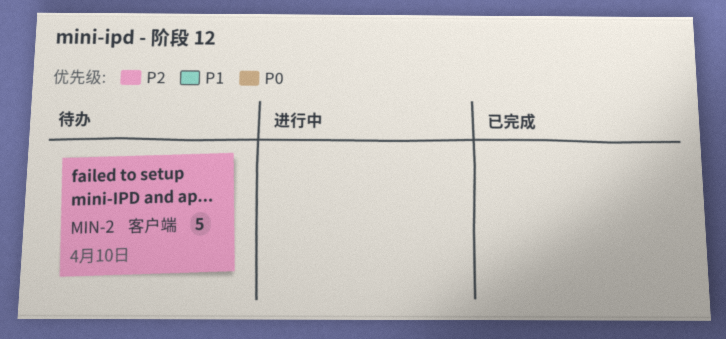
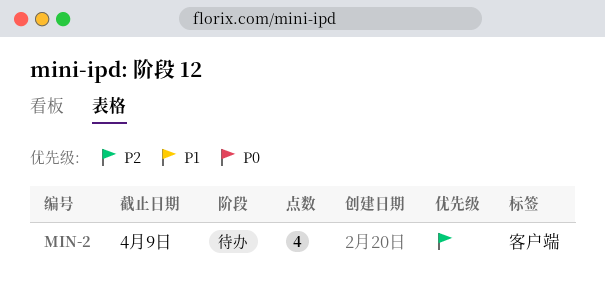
MIN-2, estimate: 5 -> 4
MIN-2, due: Apr 10 -> Apr 9

